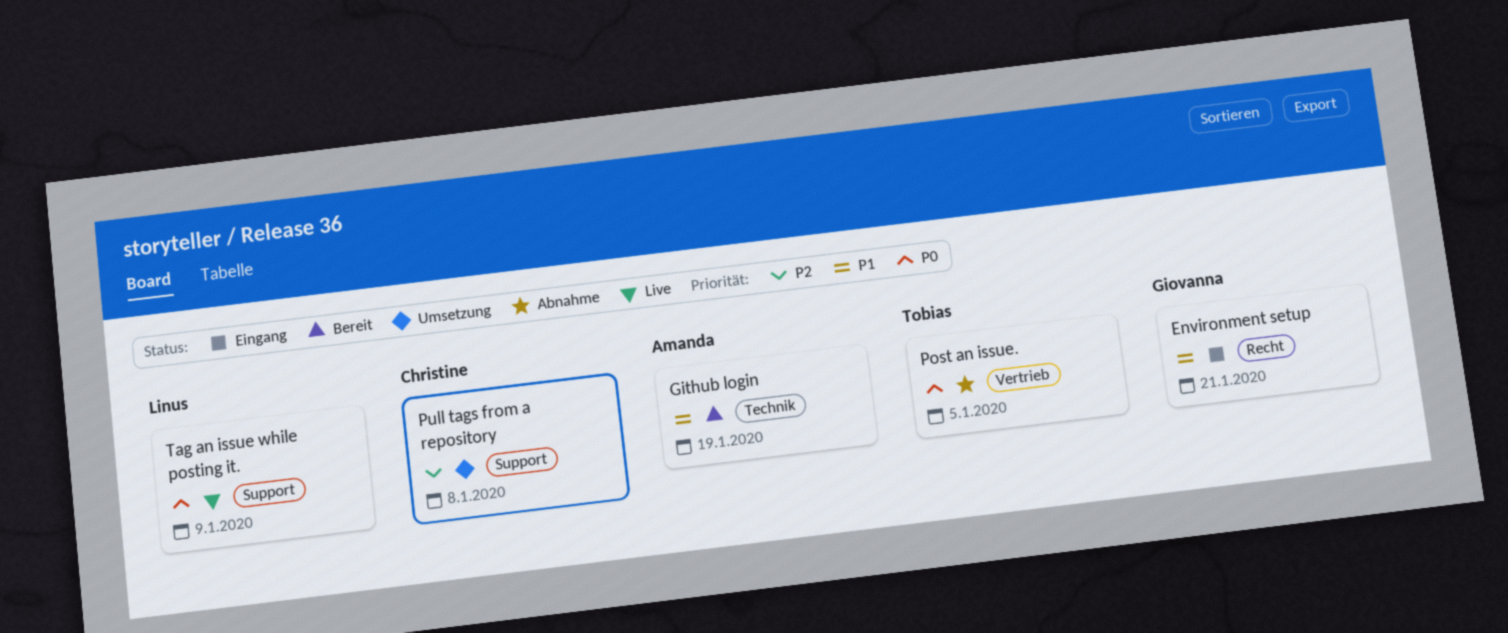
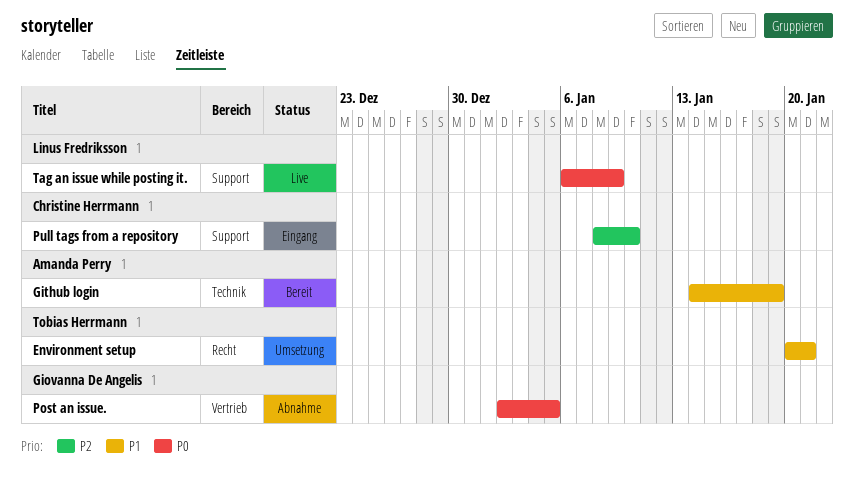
Environment setup, status: Eingang -> Umsetzung
Environment setup, owner: Giovanna De Angelis -> Tobias Herrmann
Post an issue., owner: Tobias Herrmann -> Giovanna De Angelis
Pull tags from a repository, status: Umsetzung -> Eingang
Pull tags from a repository, due: Jan 8 -> Jan 10

